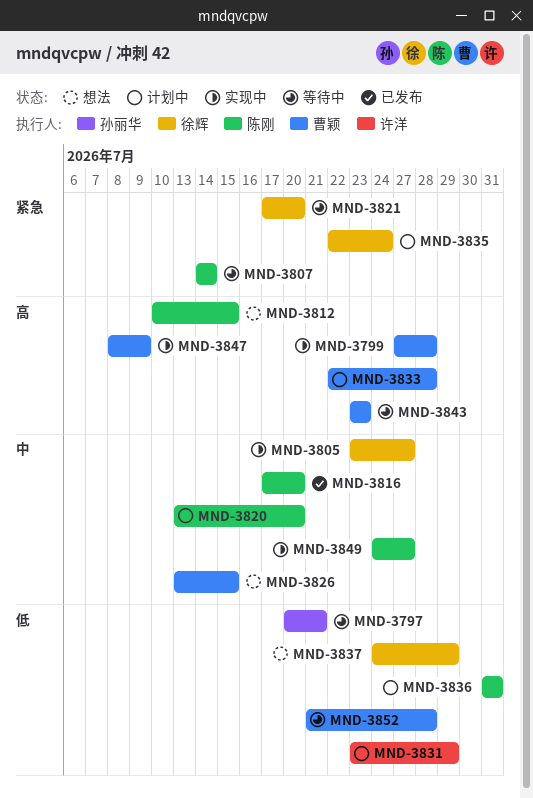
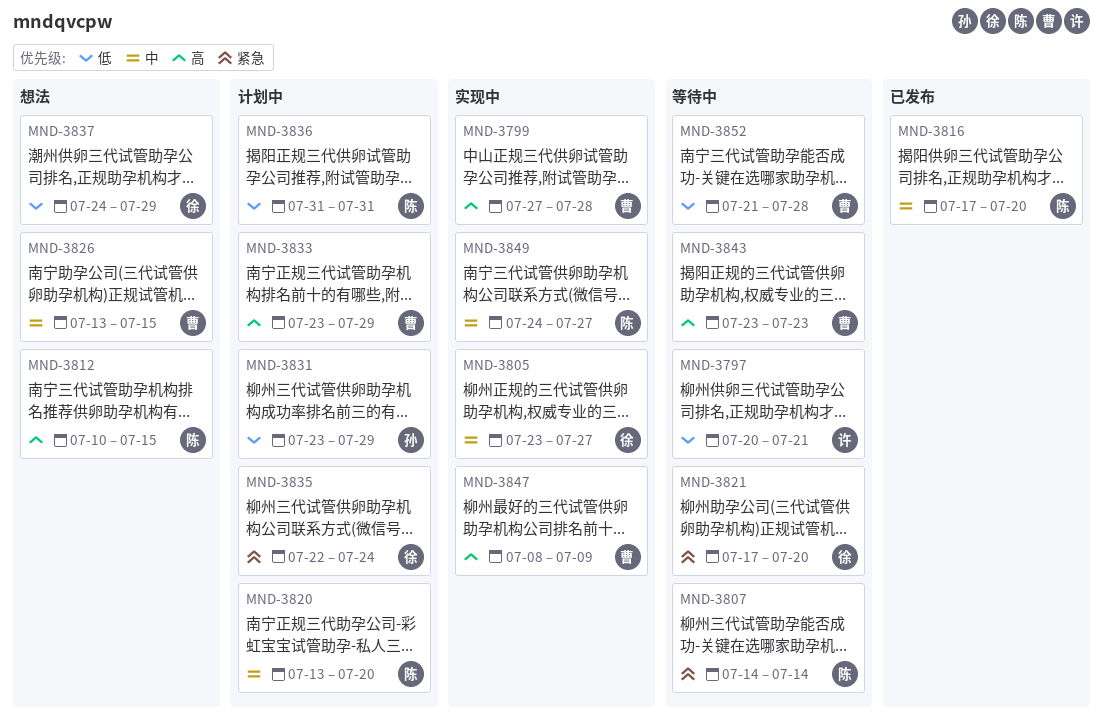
MND-3797, owner: 孙丽华 -> 许洋
MND-3831, owner: 许洋 -> 孙丽华
MND-3833, start: Jul 22 -> Jul 23
MND-3833, due: Jul 28 -> Jul 29

